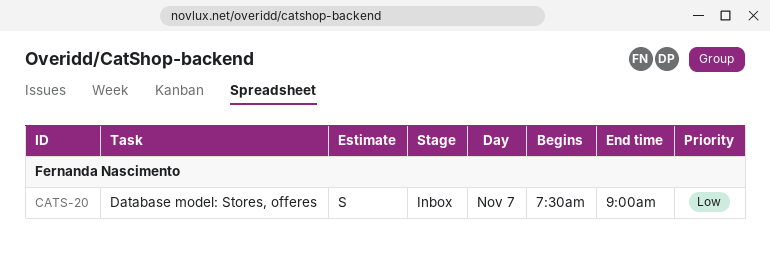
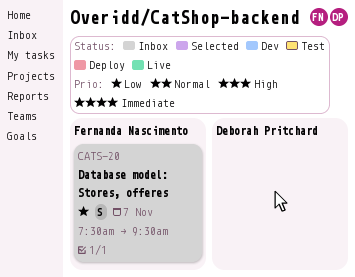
CATS-20, ends: 09:00 -> 09:30

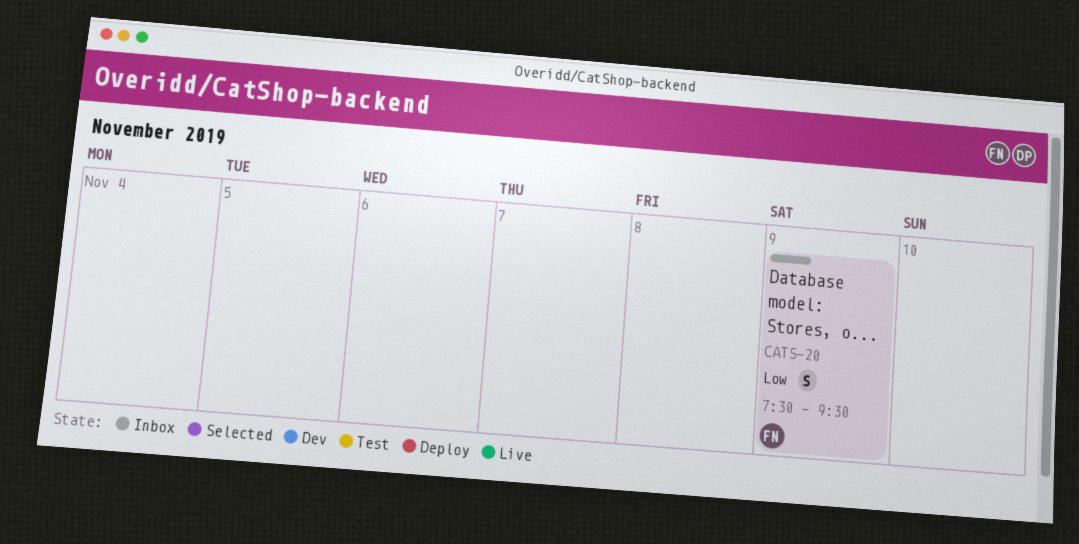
CATS-20, day: Nov 7 -> Nov 9

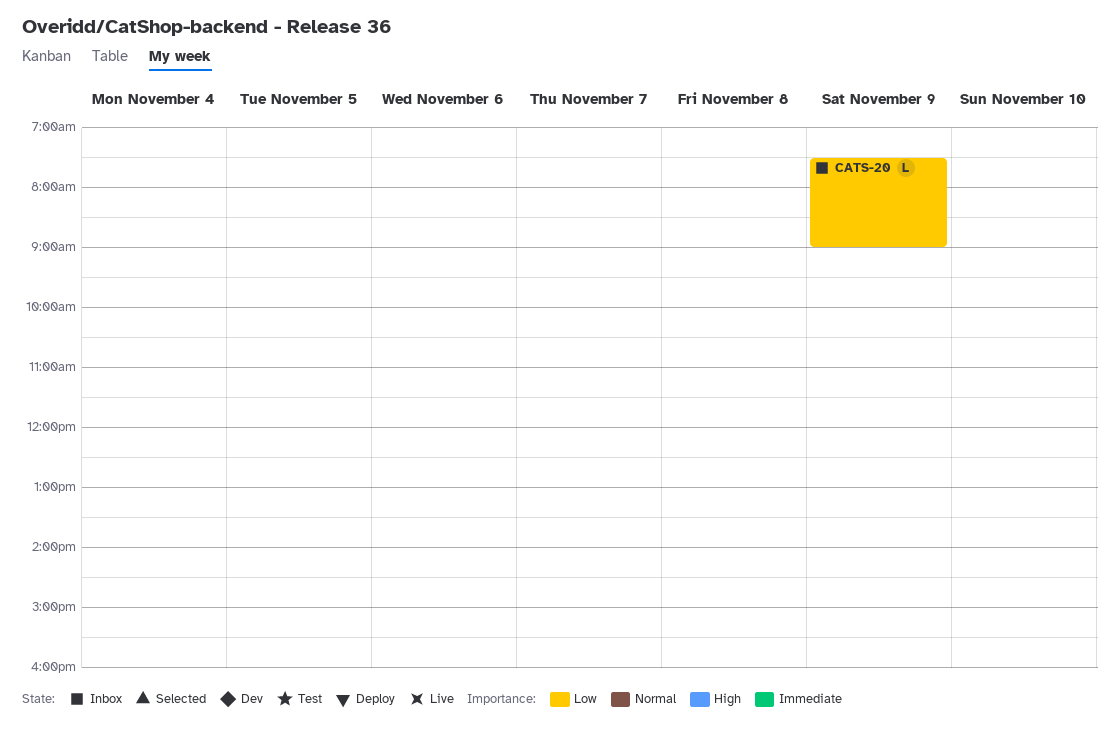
CATS-20, estimate: S -> L
CATS-20, ends: 09:30 -> 09:00

